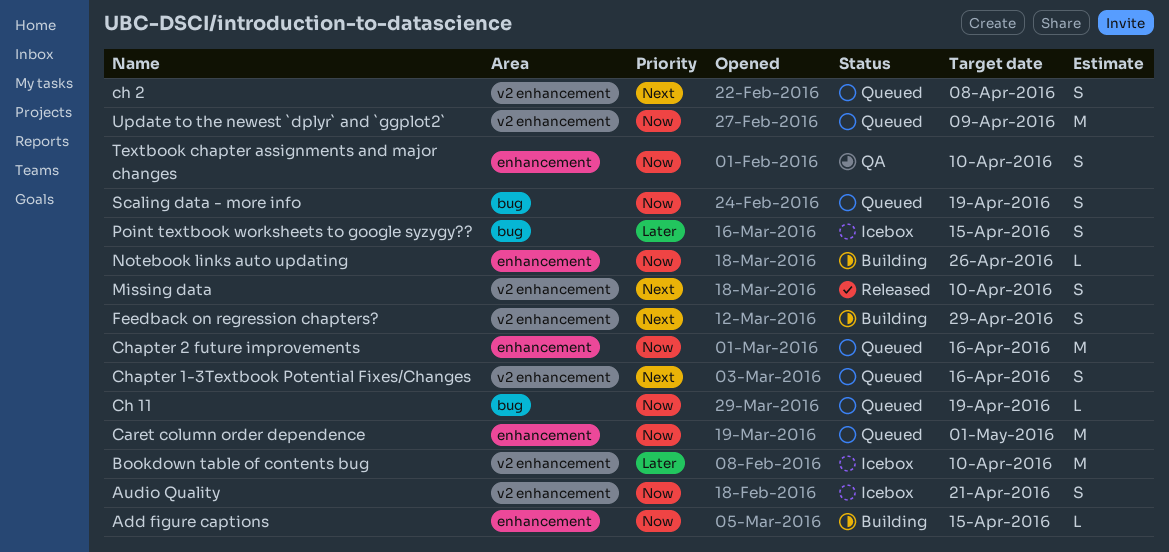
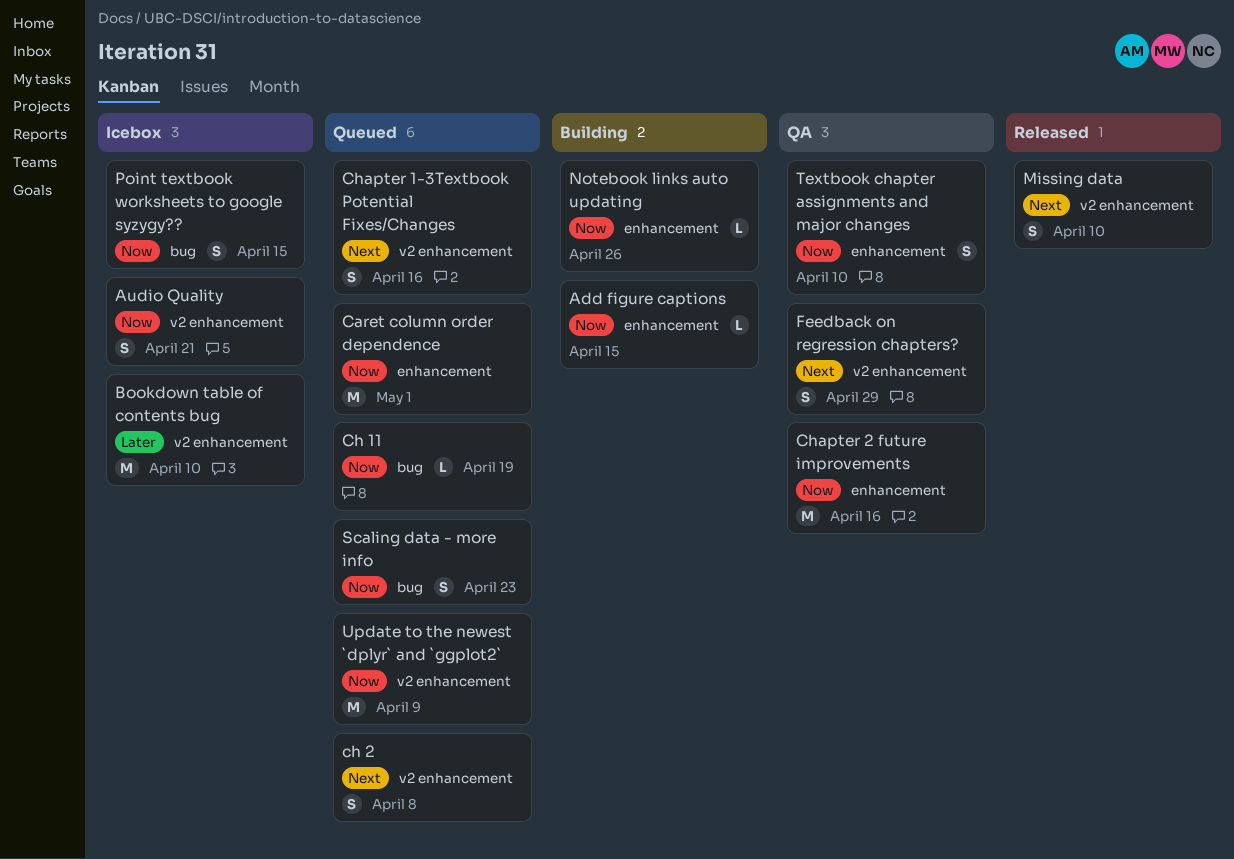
Chapter 2 future improvements, status: Queued -> QA
Feedback on regression chapters?, status: Building -> QA
Point textbook worksheets to google syzygy??, priority: Later -> Now
Scaling data - more info, due: Apr 19 -> Apr 23

